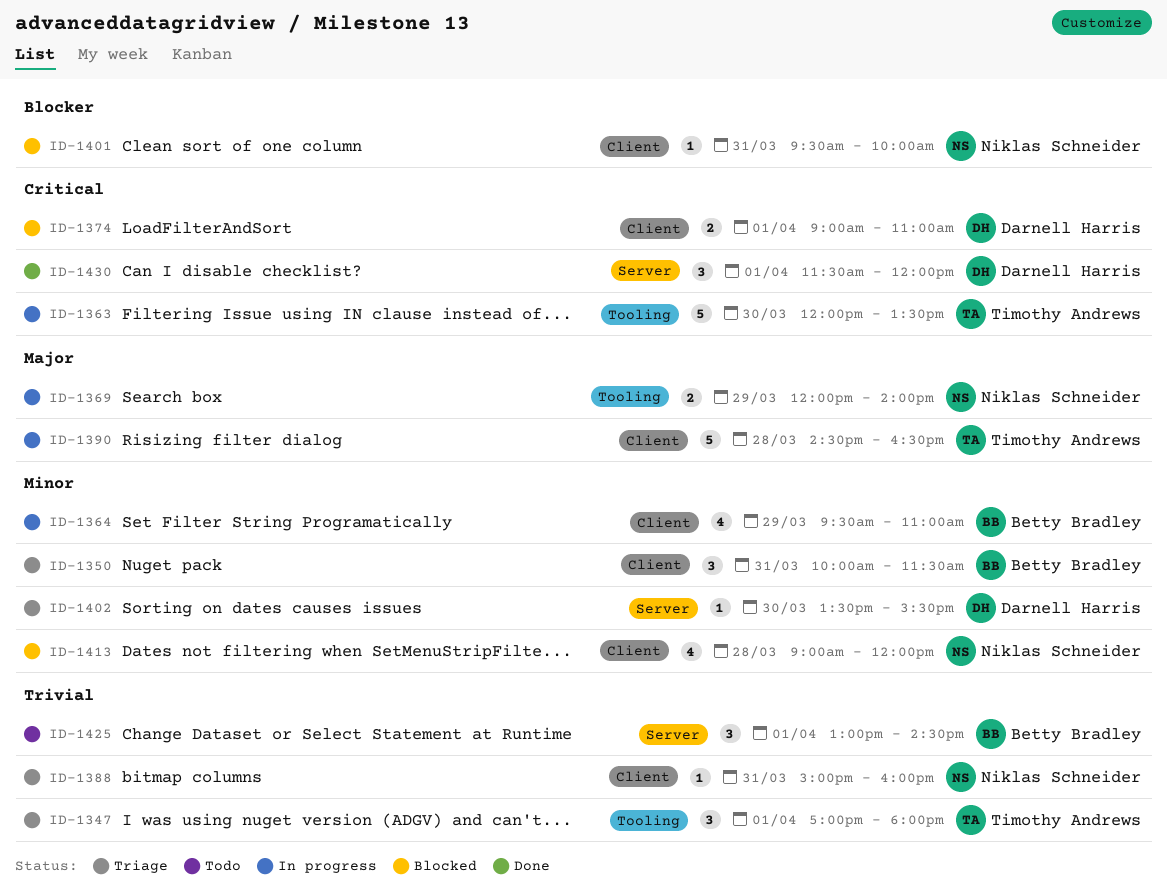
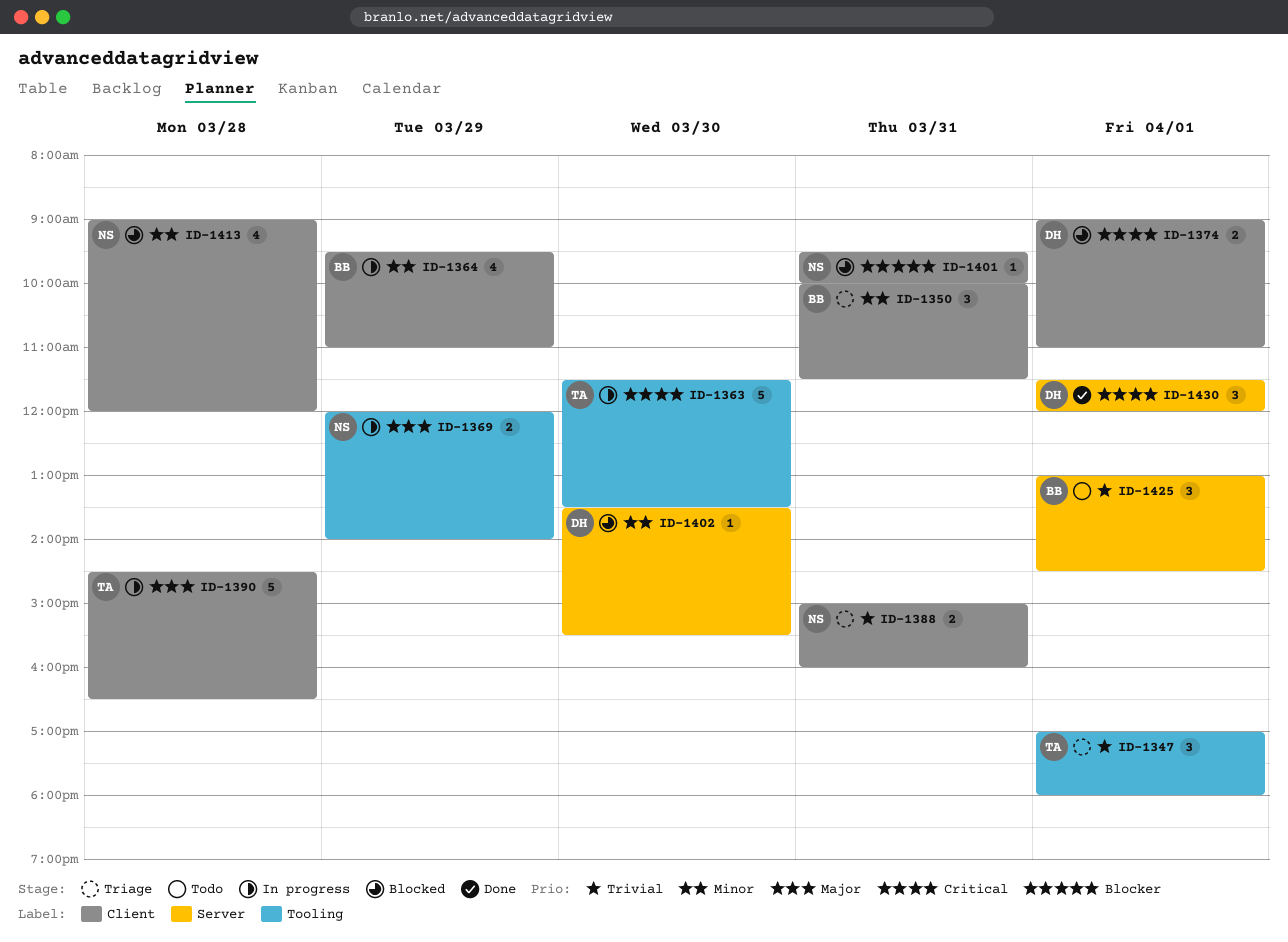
ID-1363, begins: 12:00 -> 11:30
ID-1388, estimate: 1 -> 2
ID-1402, status: Triage -> Blocked

